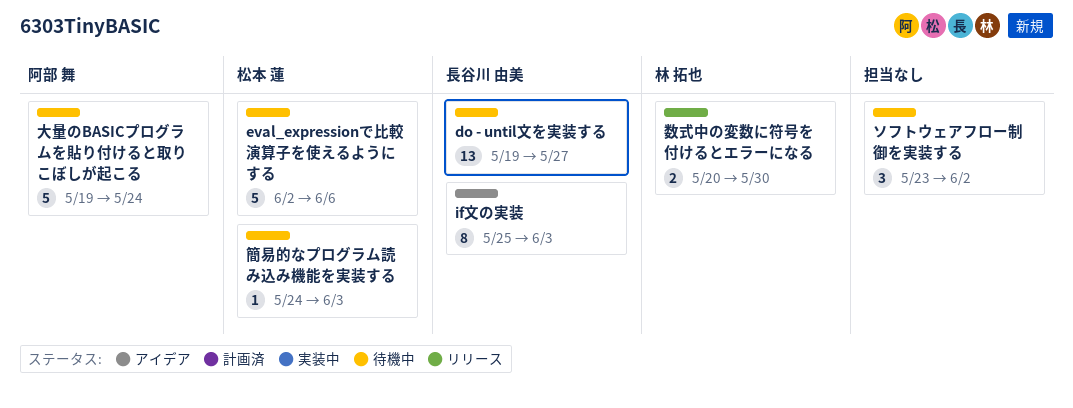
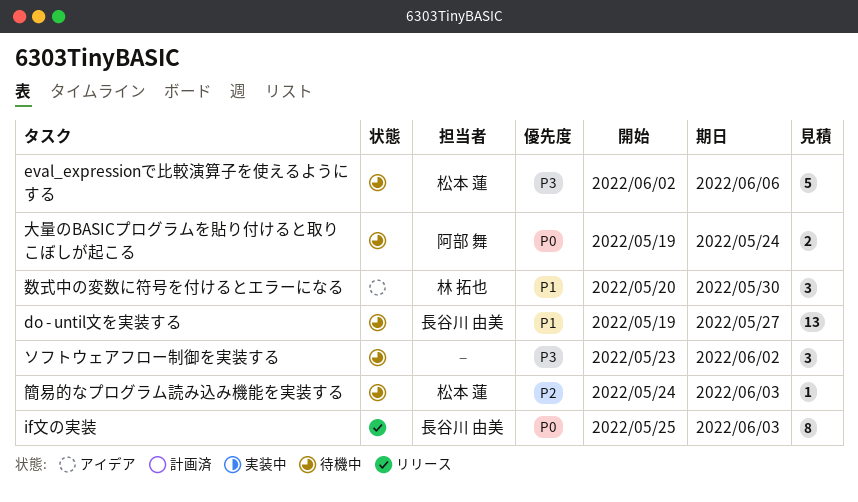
if文の実装, status: アイデア -> リリース
大量のBASICプログラムを貼り付けると取りこぼしが起こる, estimate: 5 -> 2
数式中の変数に符号を付けるとエラーになる, status: リリース -> アイデア
数式中の変数に符号を付けるとエラーになる, estimate: 2 -> 3

